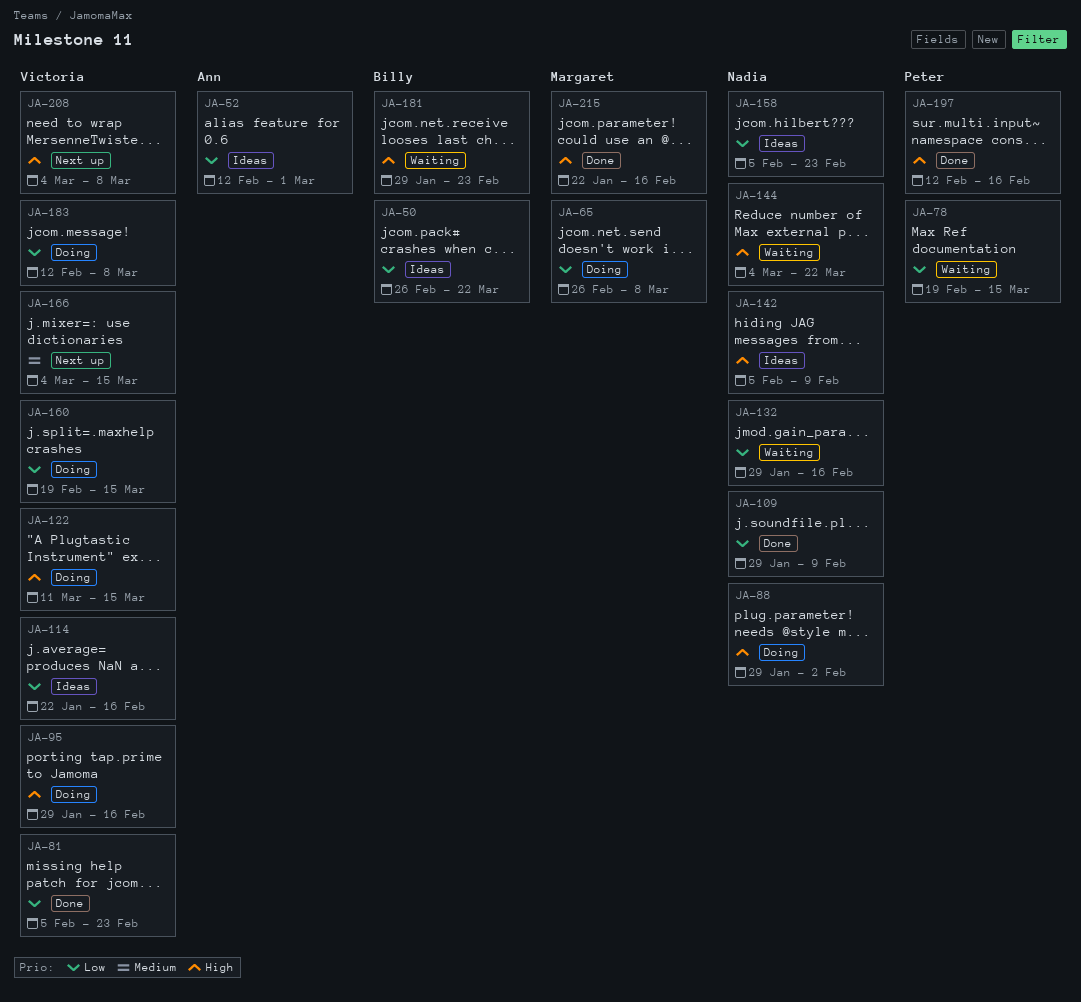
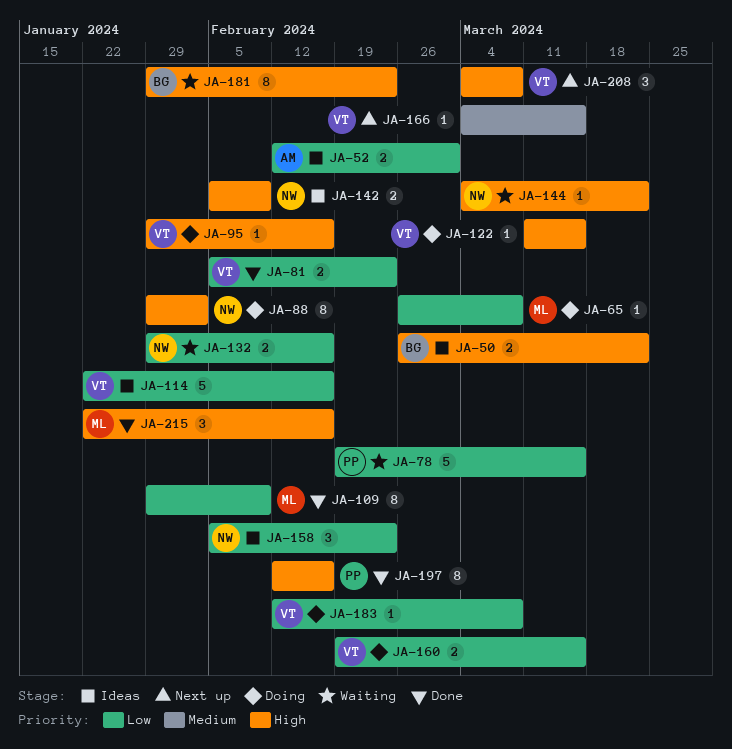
JA-50, priority: Low -> High
JA-109, owner: Nadia -> Margaret

